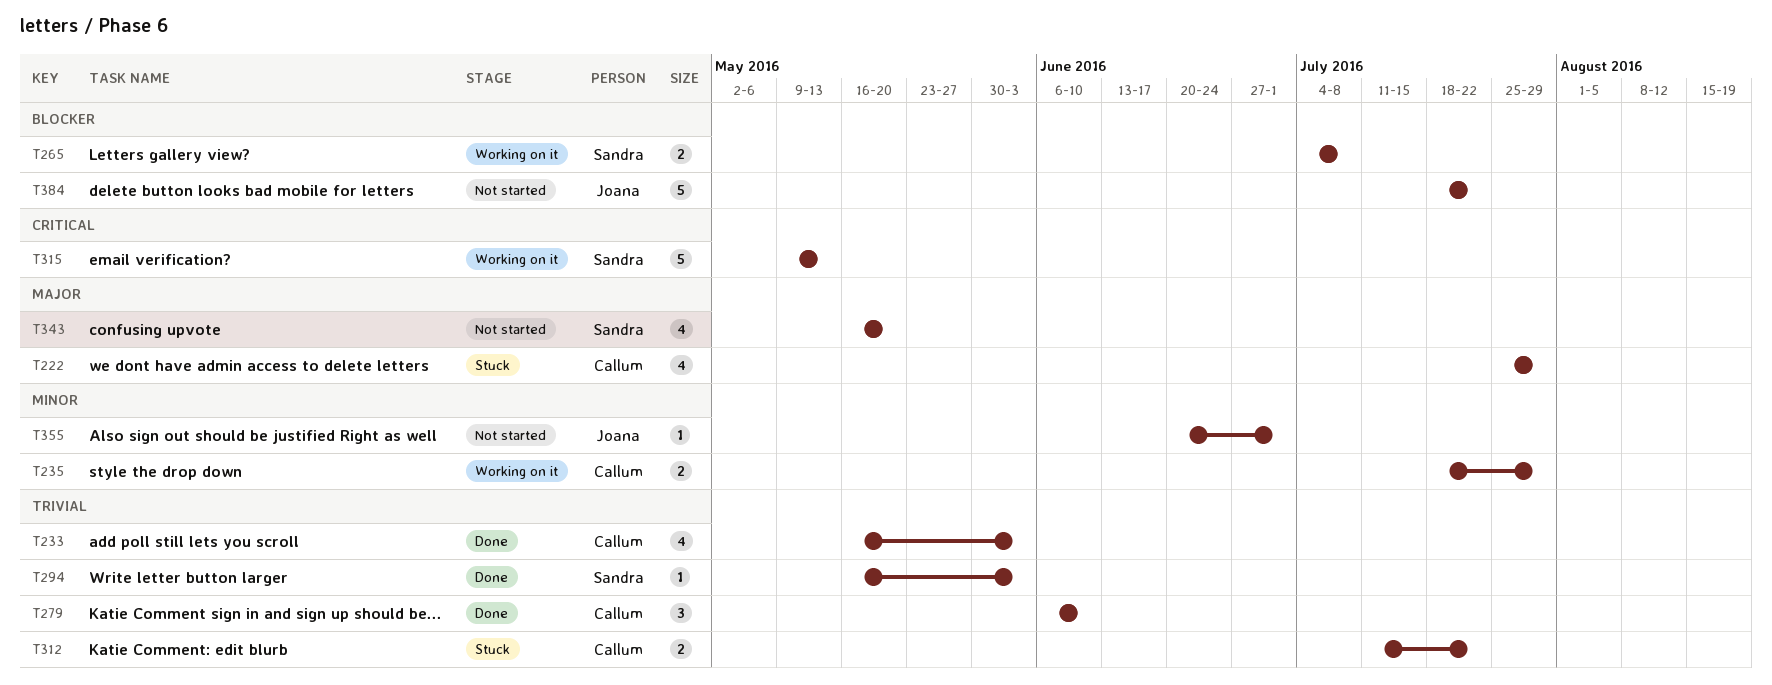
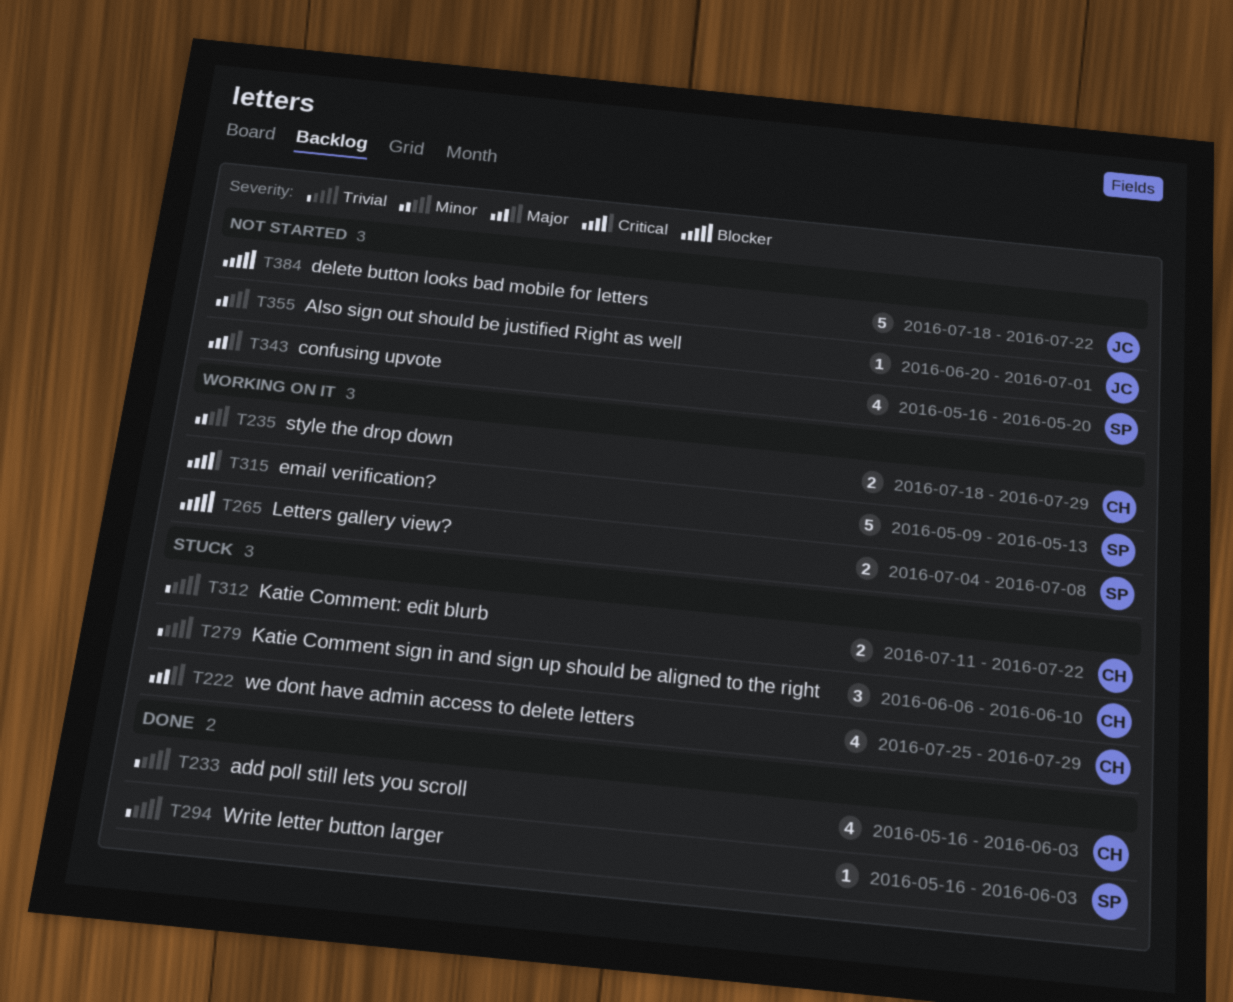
T279, status: Done -> Stuck

